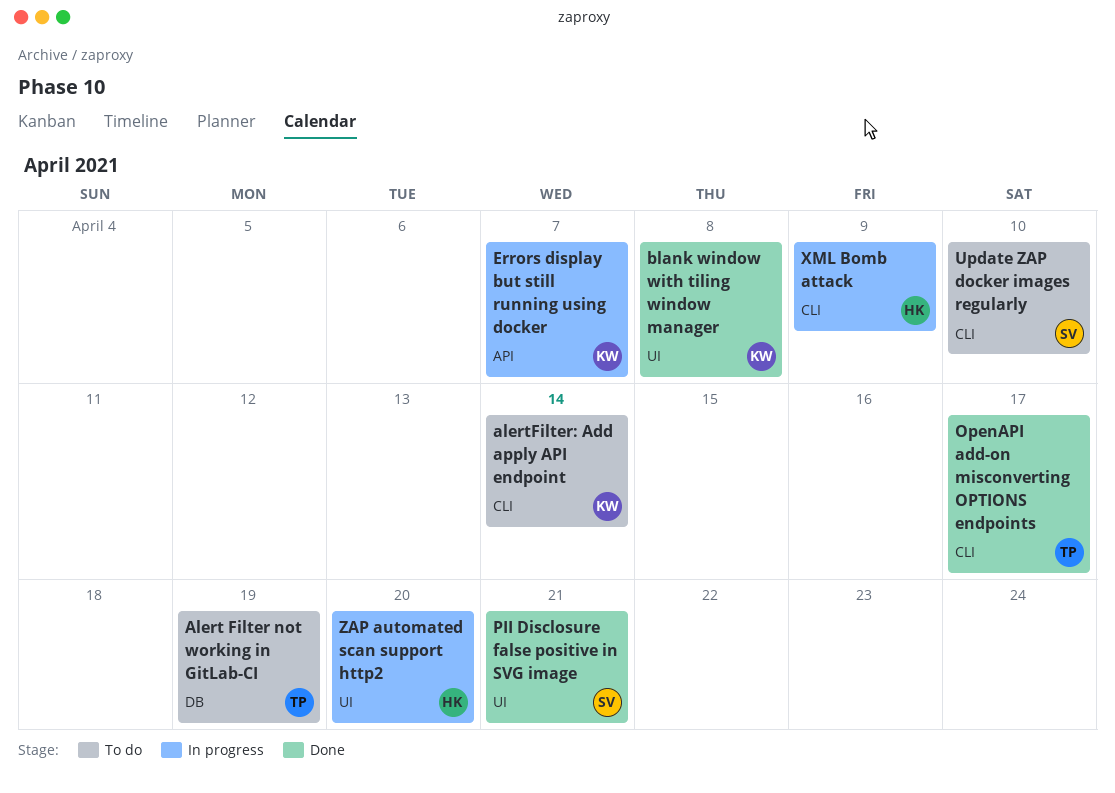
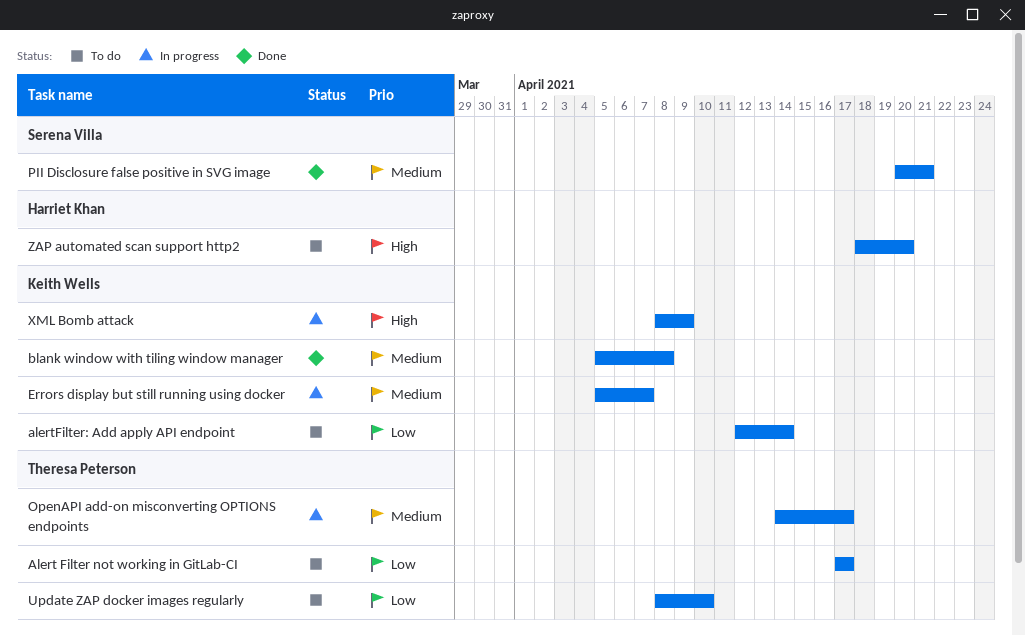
Alert Filter not working in GitLab-CI, due: Apr 19 -> Apr 17
OpenAPI add-on misconverting OPTIONS endpoints, status: Done -> In progress
Update ZAP docker images regularly, owner: Serena Villa -> Theresa Peterson
XML Bomb attack, owner: Harriet Khan -> Keith Wells
ZAP automated scan support http2, status: In progress -> To do

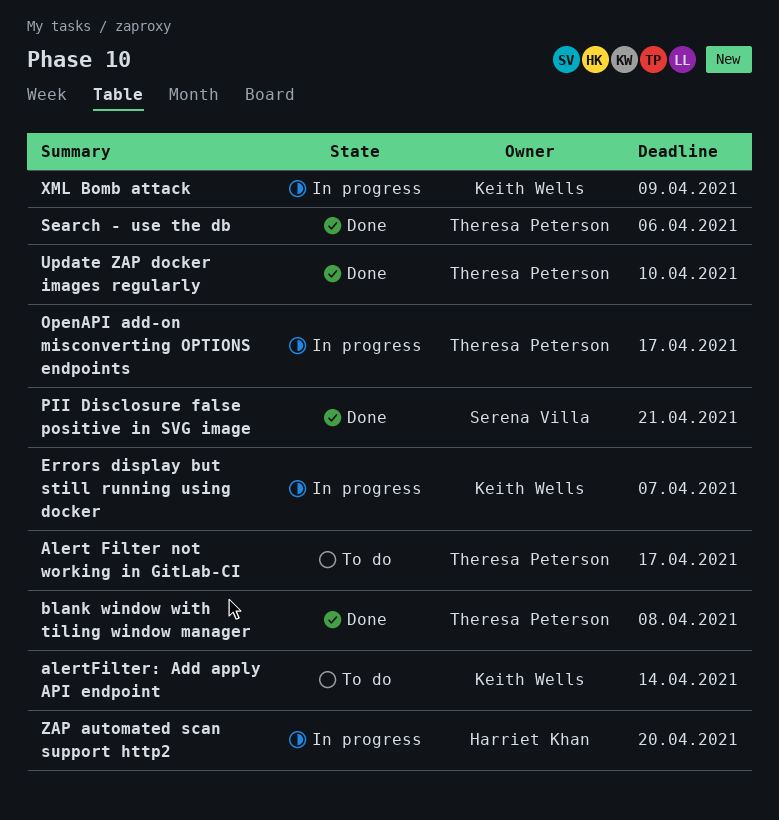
blank window with tiling window manager, owner: Keith Wells -> Theresa Peterson
Search - use the db: none -> present
Update ZAP docker images regularly, status: To do -> Done
ZAP automated scan support http2, status: To do -> In progress

